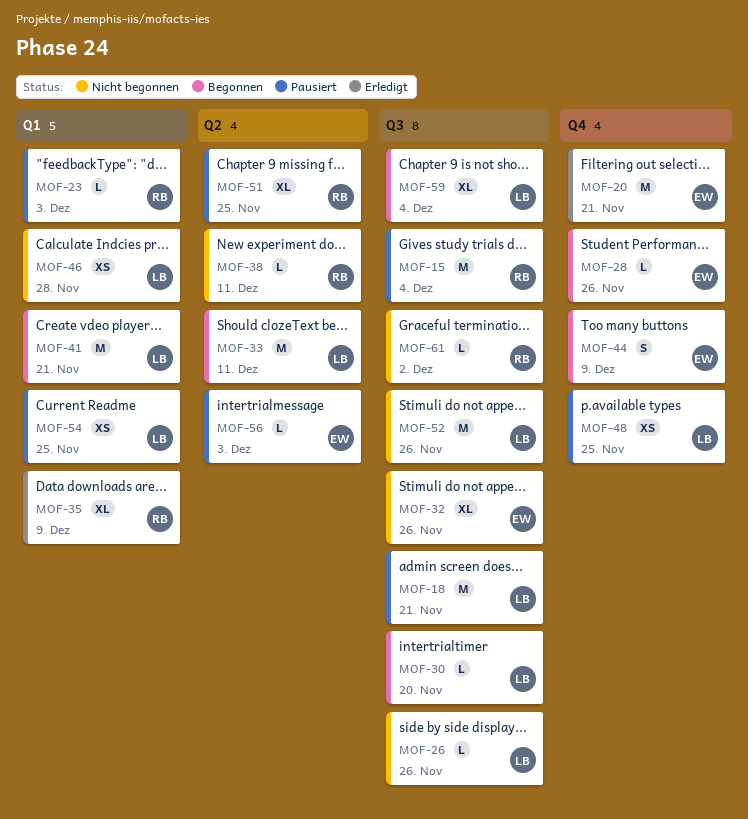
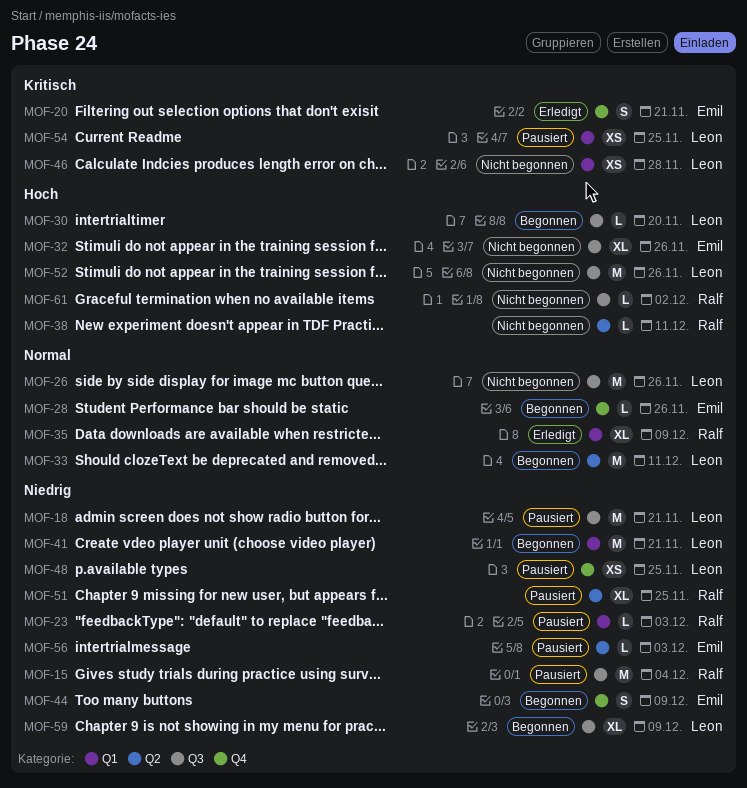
MOF-20, estimate: M -> S
MOF-26, estimate: L -> M
MOF-59, due: Dec 4 -> Dec 9

